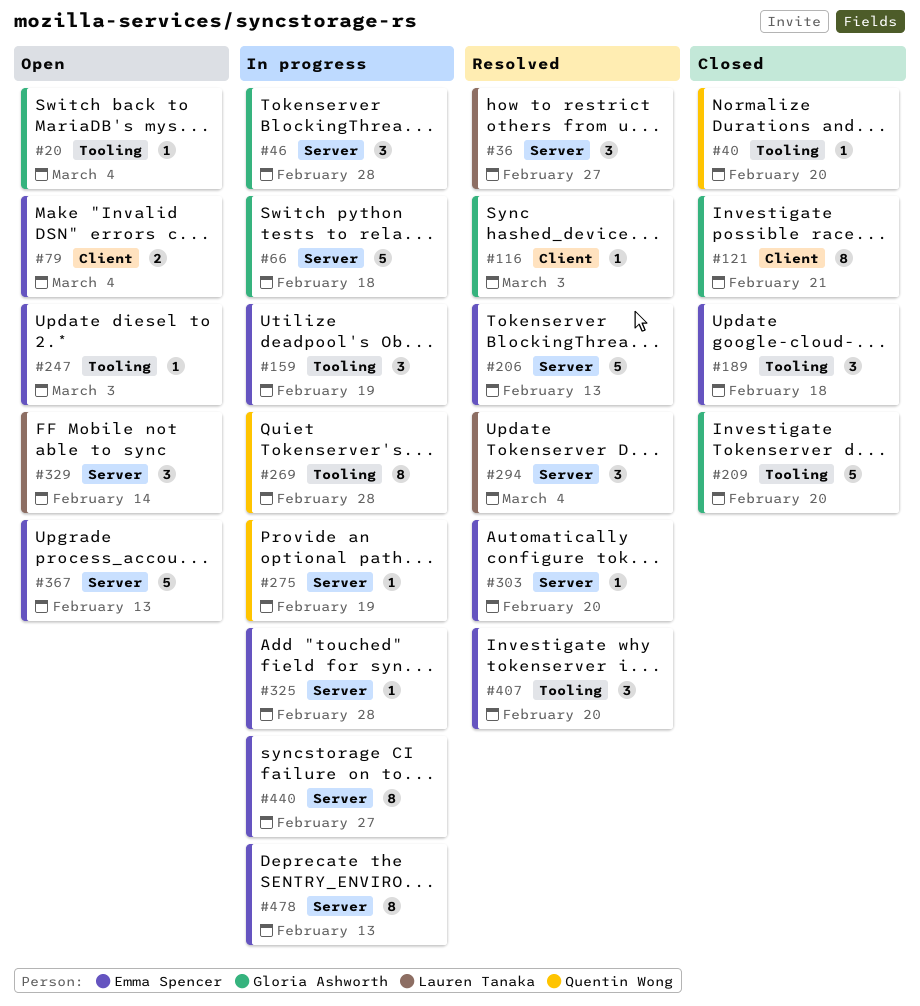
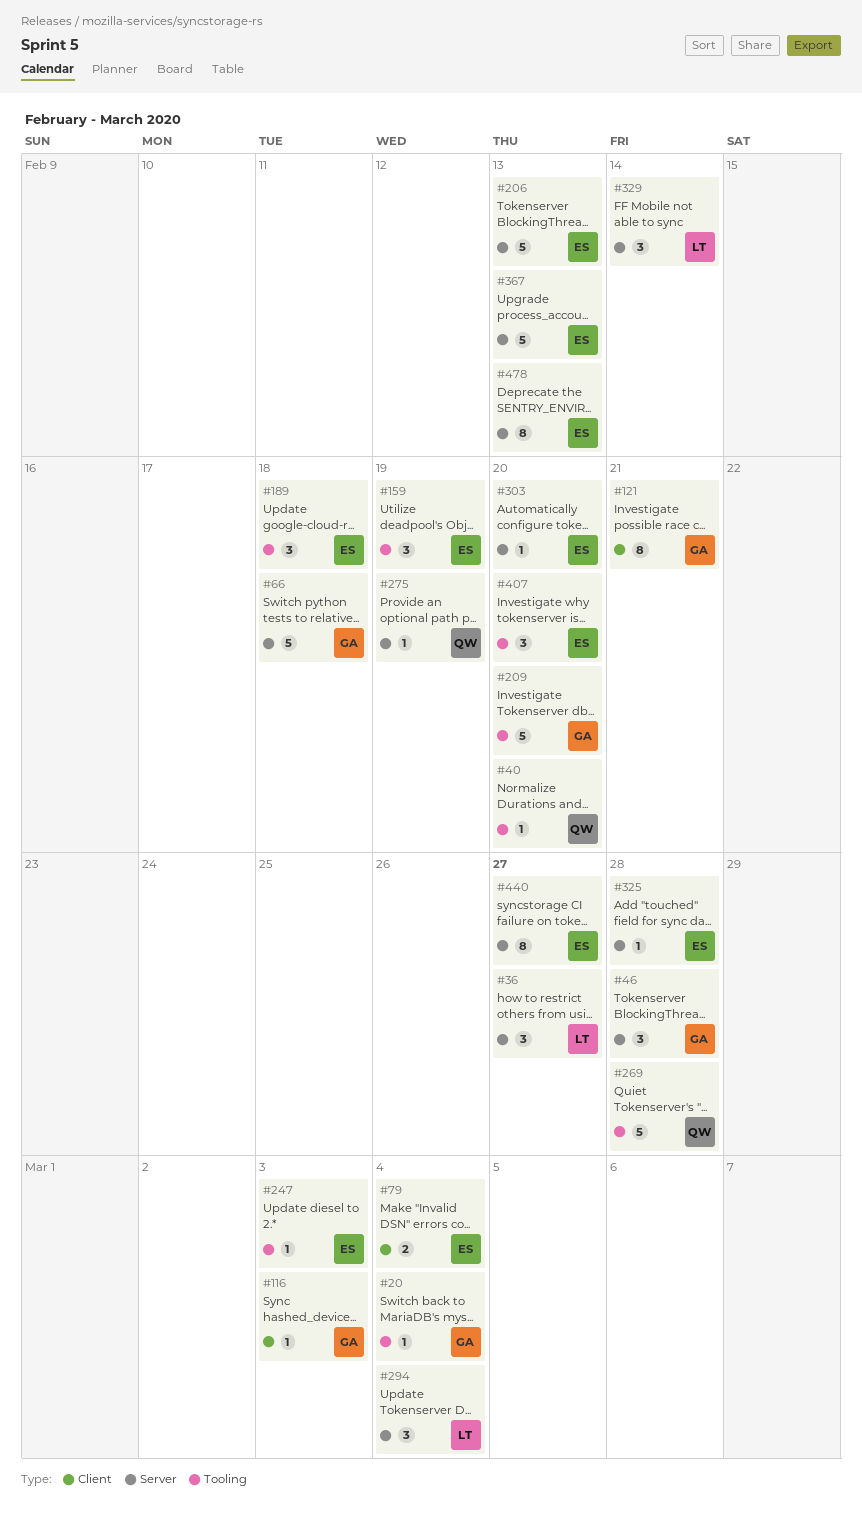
#269, estimate: 8 -> 5

